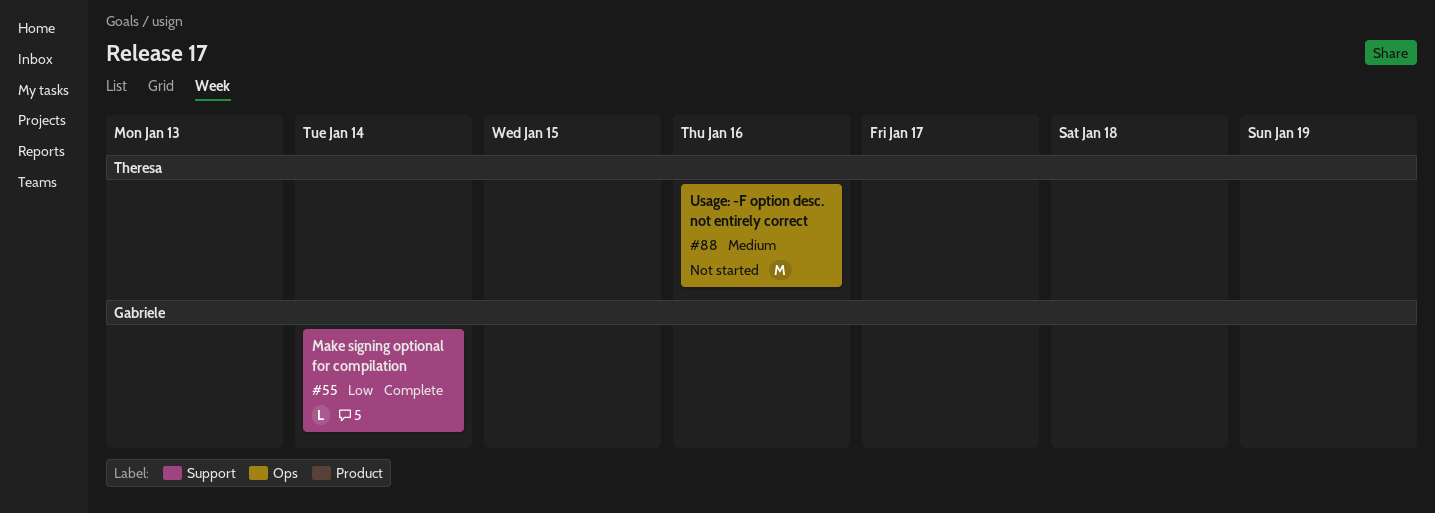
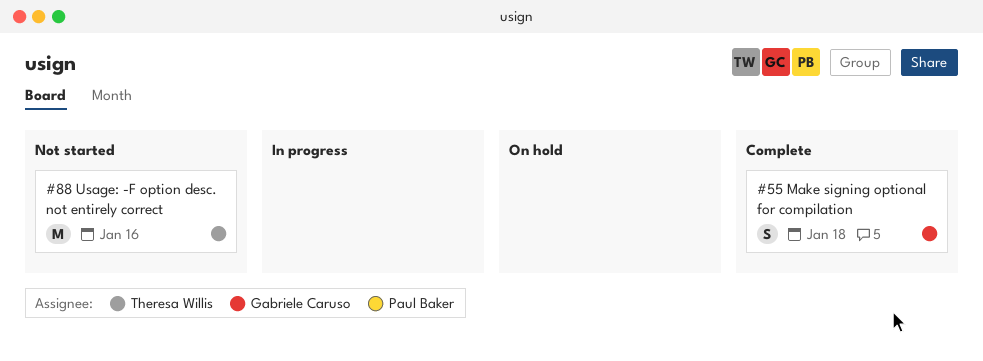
#55, estimate: L -> S
#55, due: Jan 14 -> Jan 18

